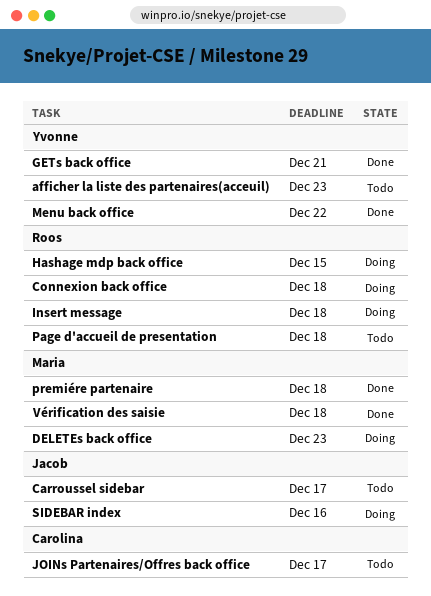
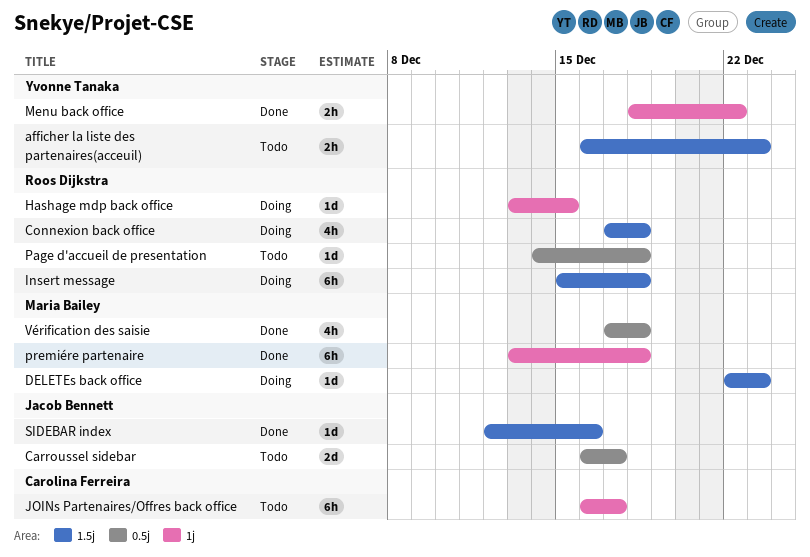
GETs back office: present -> none
SIDEBAR index, status: Doing -> Done

